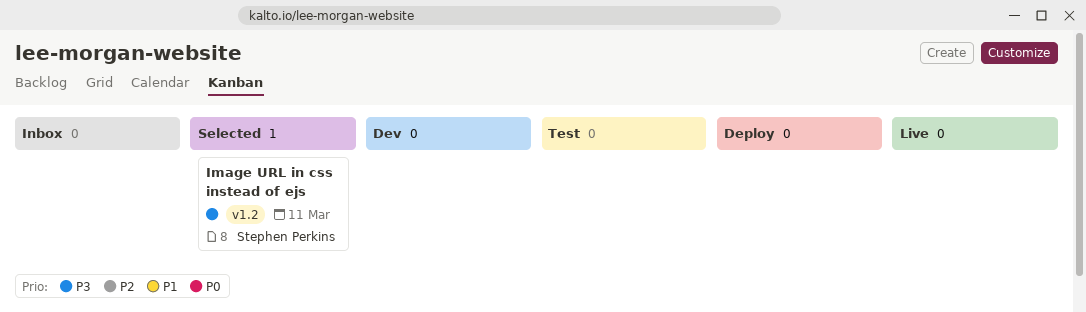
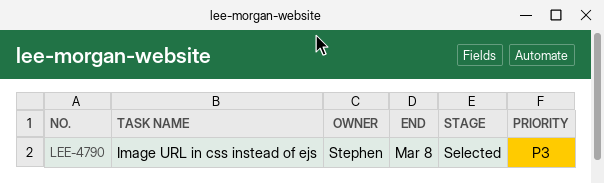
Image URL in css instead of ejs, due: Mar 11 -> Mar 8

